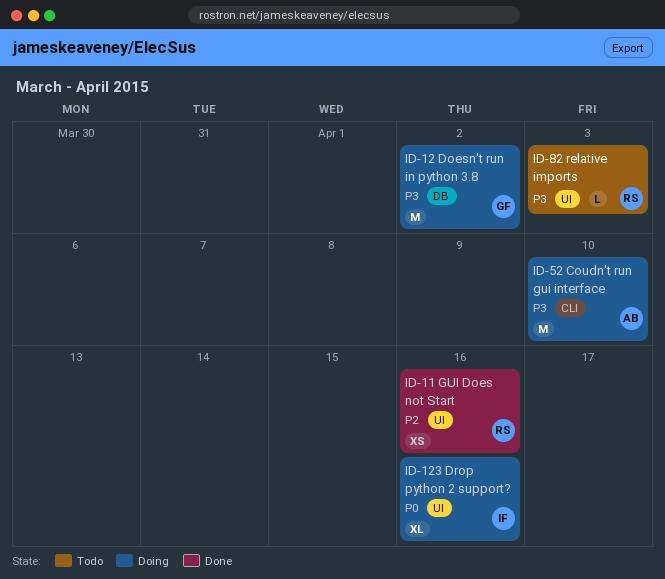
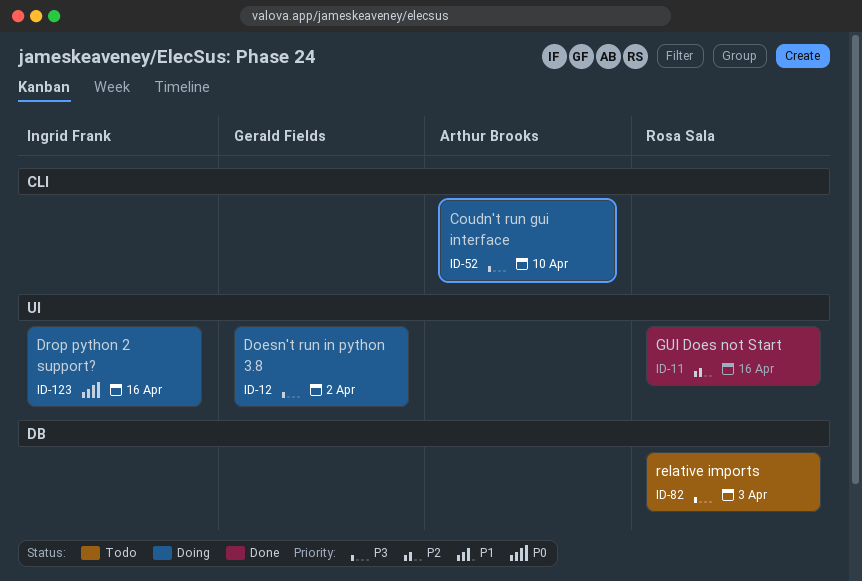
ID-12, label: DB -> UI
ID-82, label: UI -> DB

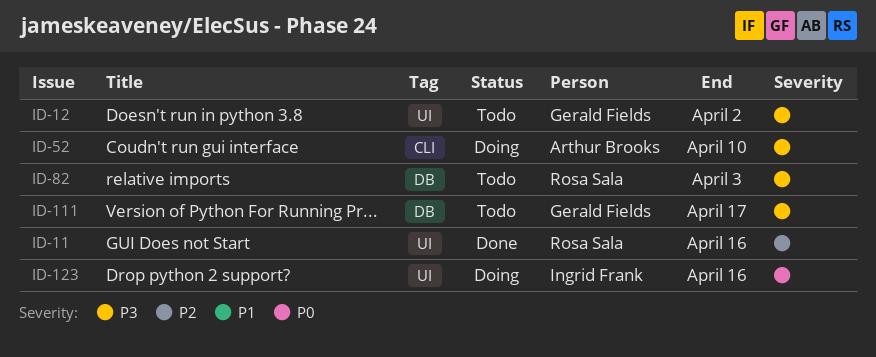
ID-12, status: Doing -> Todo
ID-111: none -> present

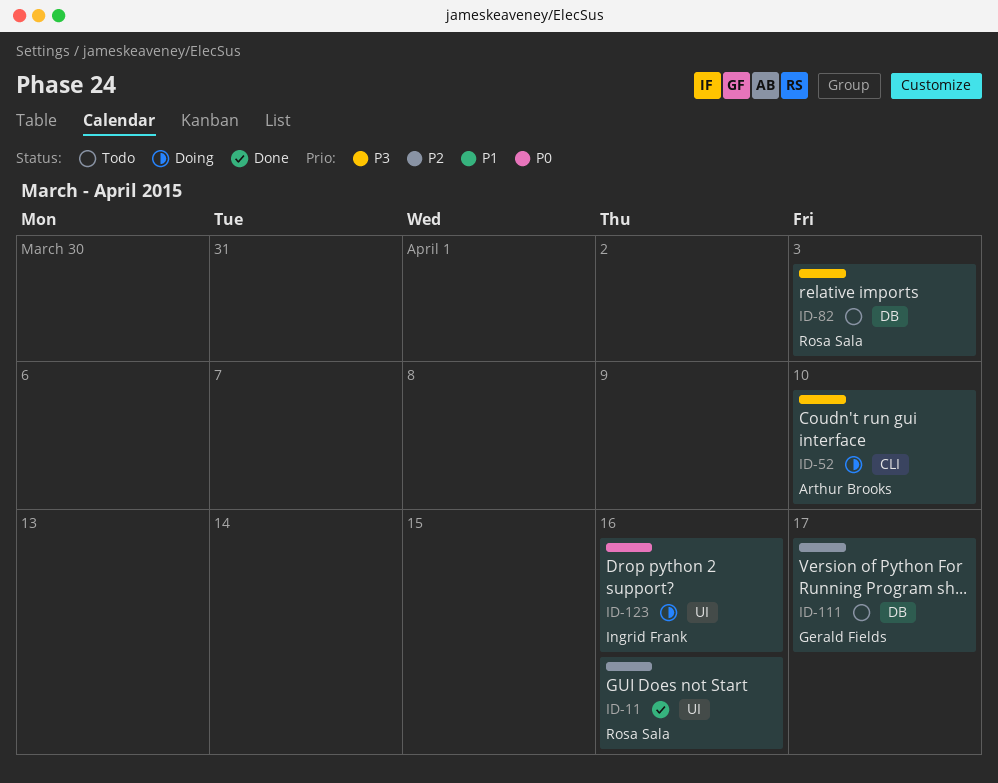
ID-12: present -> none
ID-111, priority: P3 -> P2

